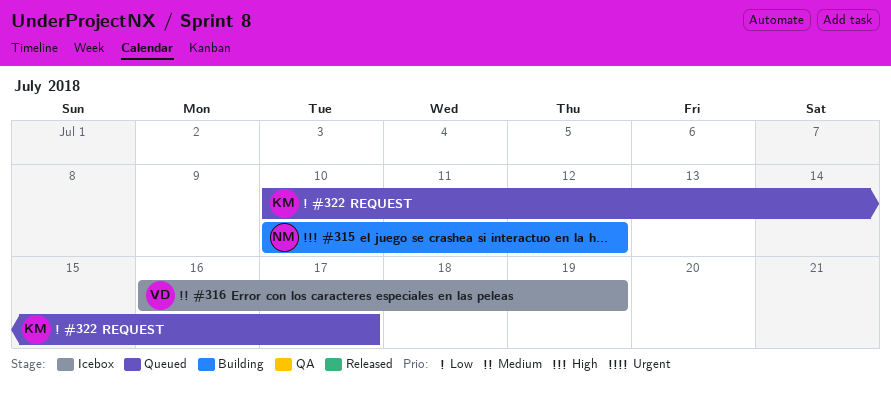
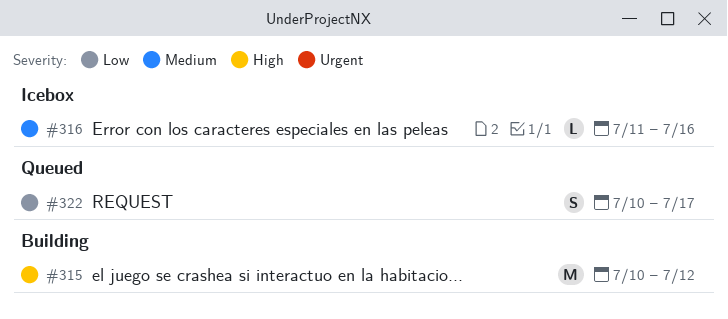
#316, start: Jul 16 -> Jul 11
#316, due: Jul 19 -> Jul 16

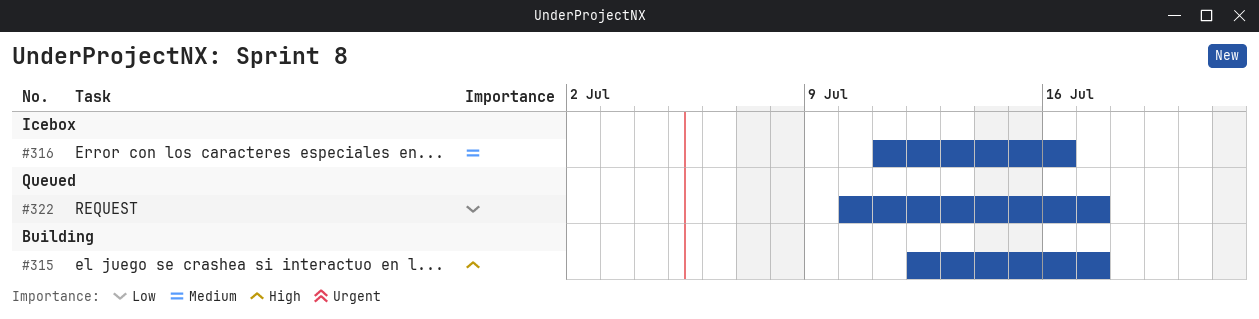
#315, start: Jul 10 -> Jul 12
#315, due: Jul 12 -> Jul 17

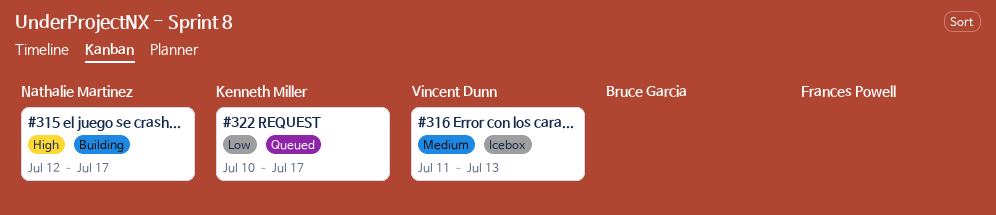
#316, due: Jul 16 -> Jul 13

